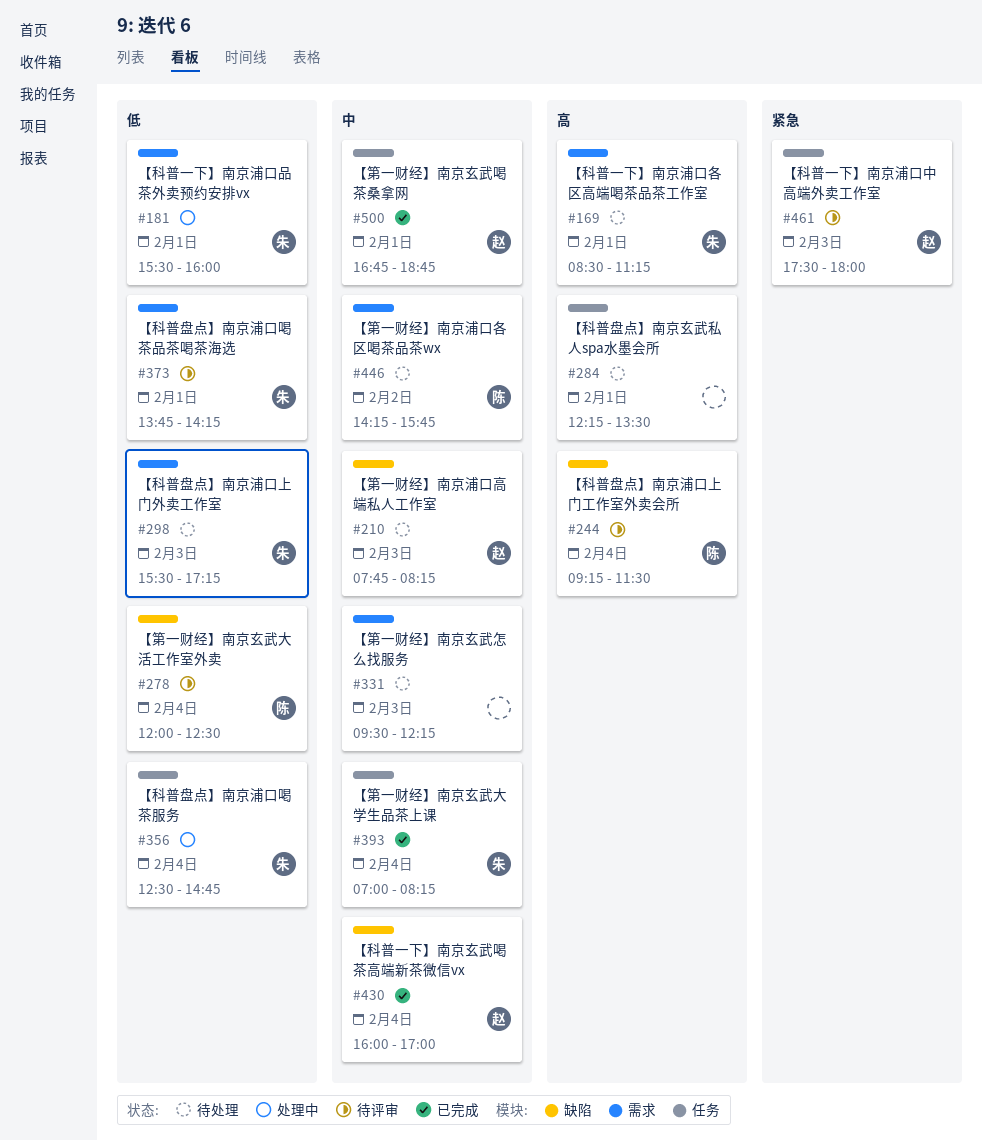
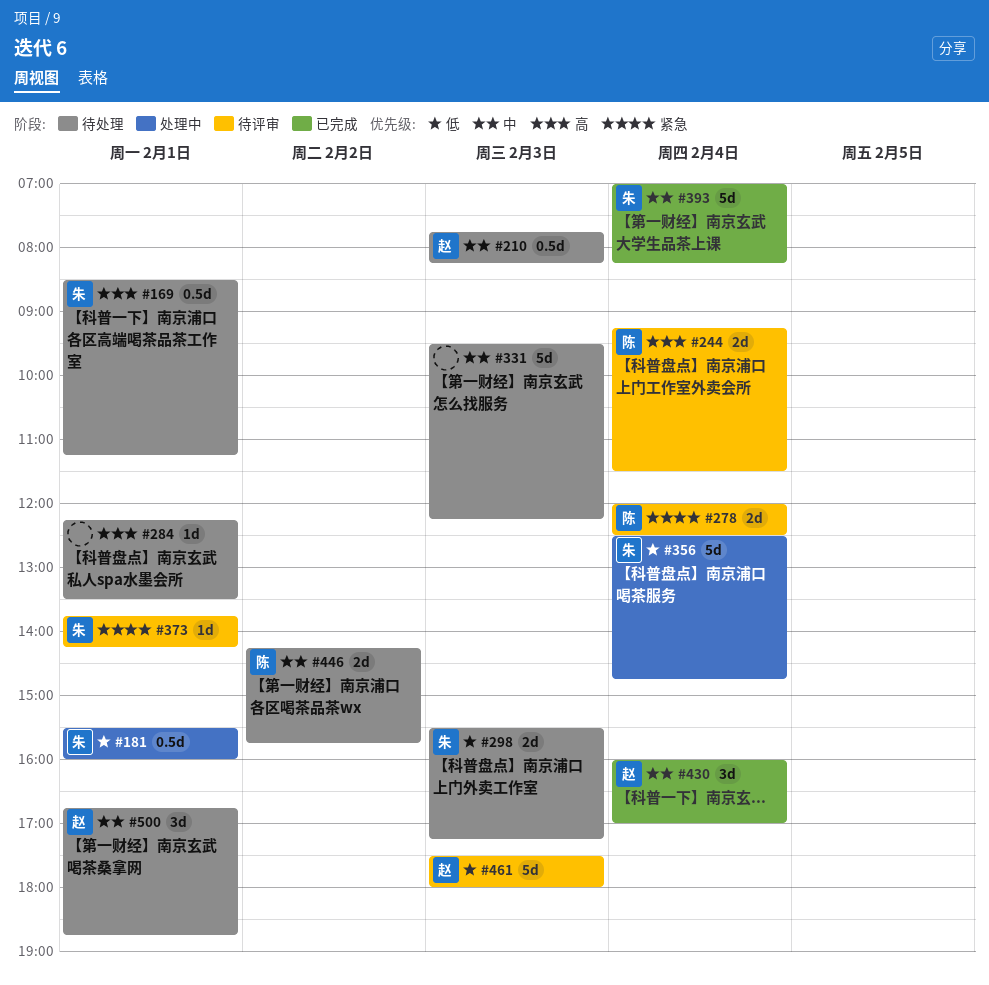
#278, priority: 低 -> 紧急
#373, priority: 低 -> 紧急
#461, priority: 紧急 -> 低
#500, status: 已完成 -> 待处理

